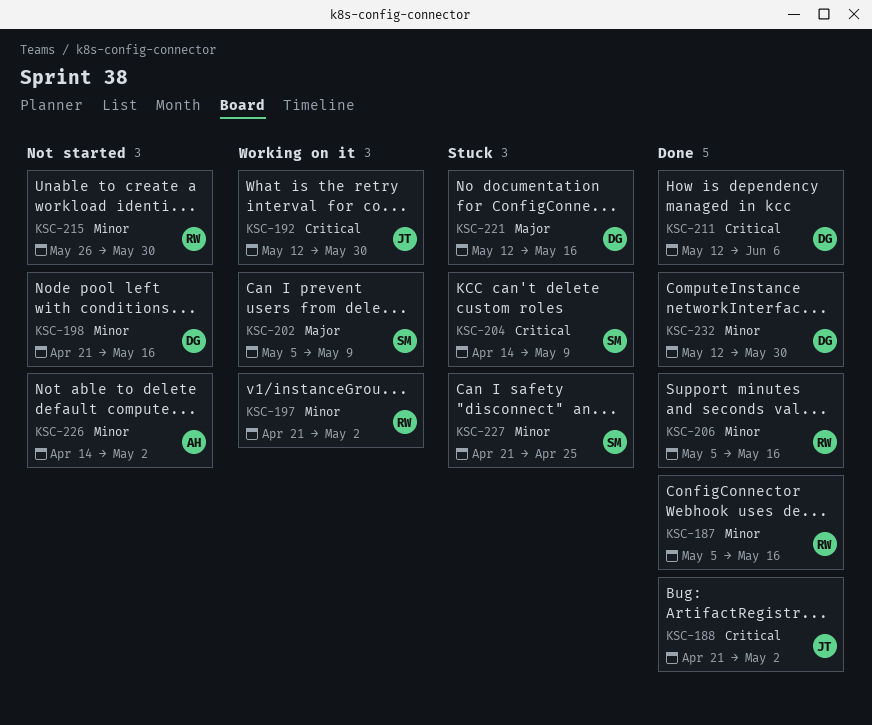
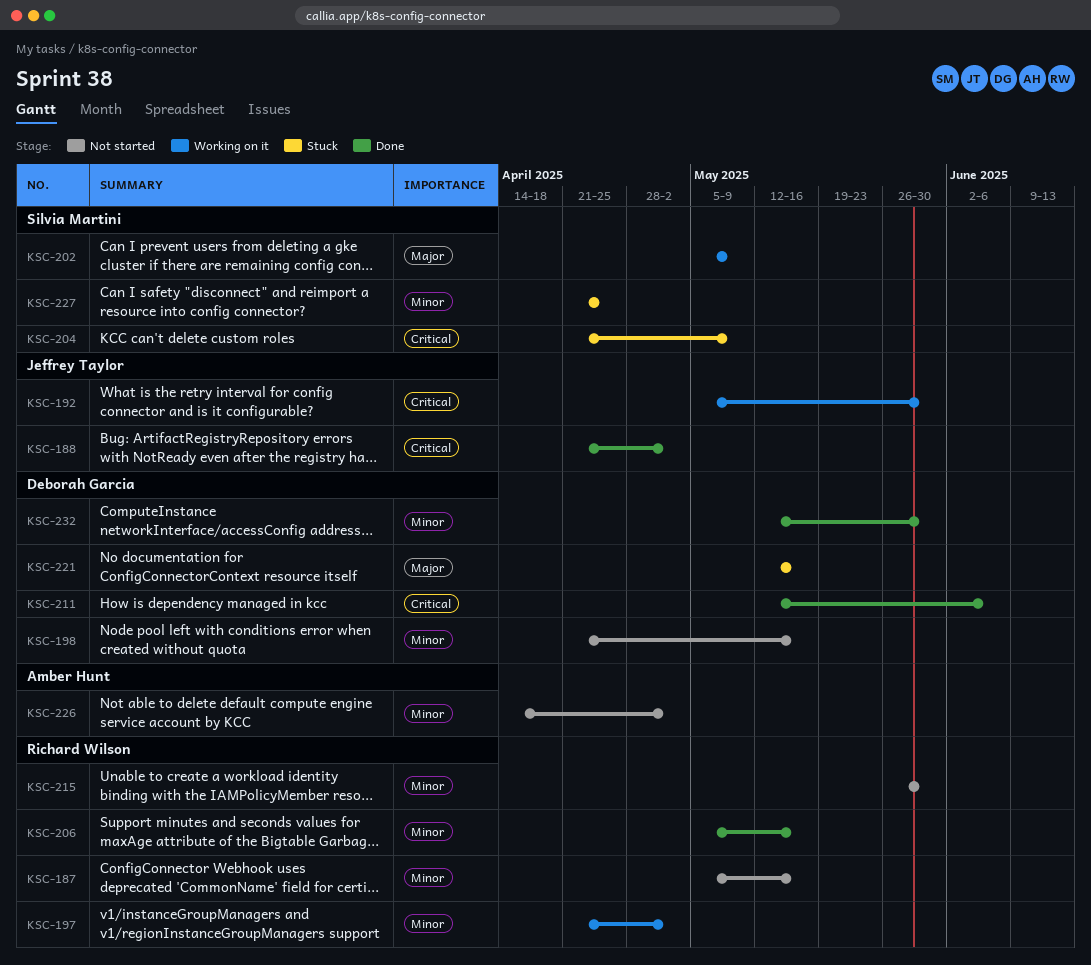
KSC-187, status: Done -> Not started
KSC-192, start: May 12 -> May 5
KSC-204, start: Apr 14 -> Apr 21

